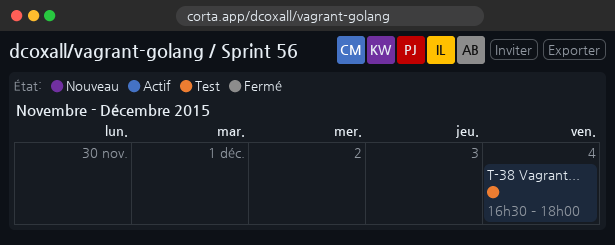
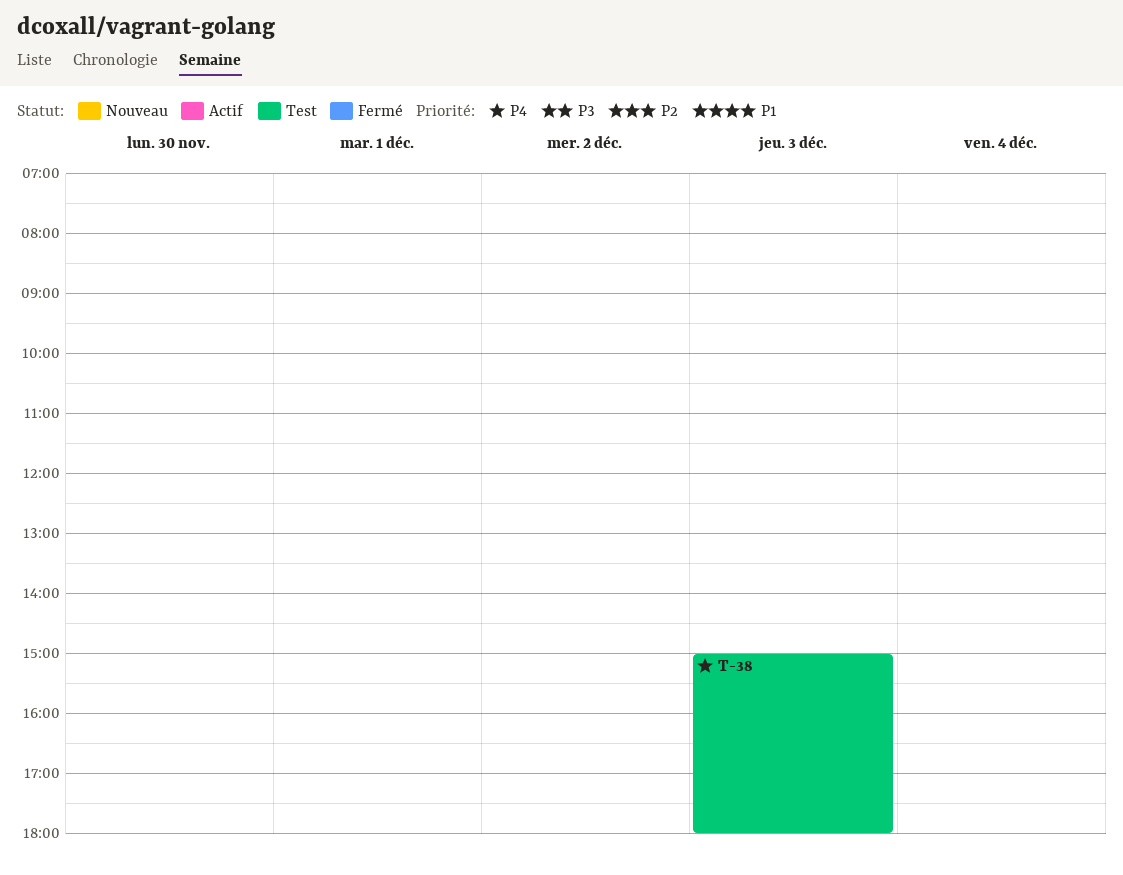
T-38, day: Dec 4 -> Dec 3
T-38, begins: 16:30 -> 15:00

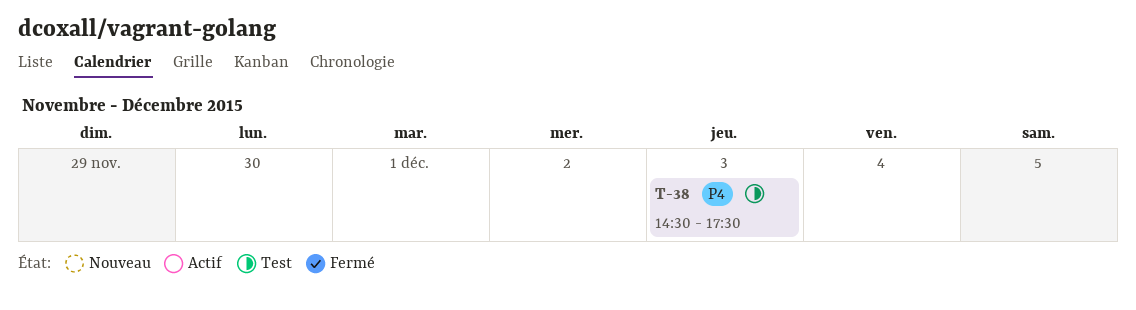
T-38, begins: 15:00 -> 14:30
T-38, ends: 18:00 -> 17:30

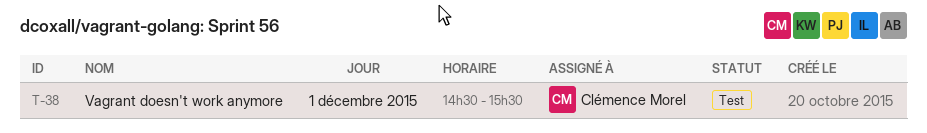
T-38, day: Dec 3 -> Dec 1
T-38, ends: 17:30 -> 15:30

